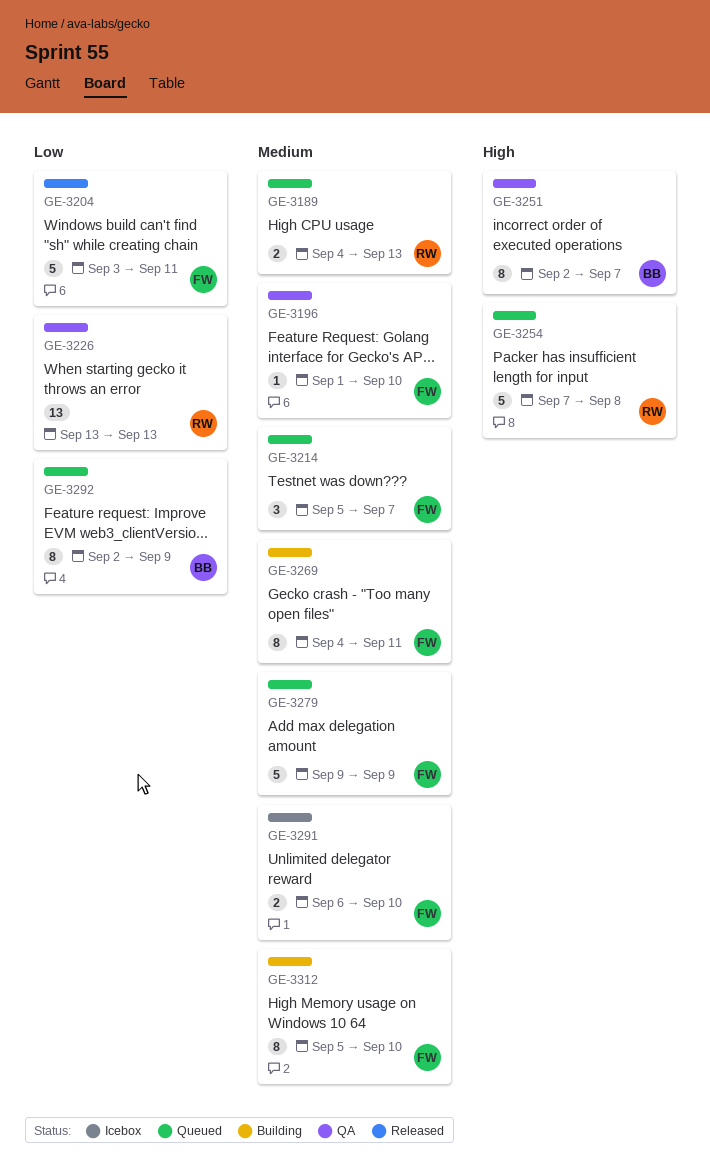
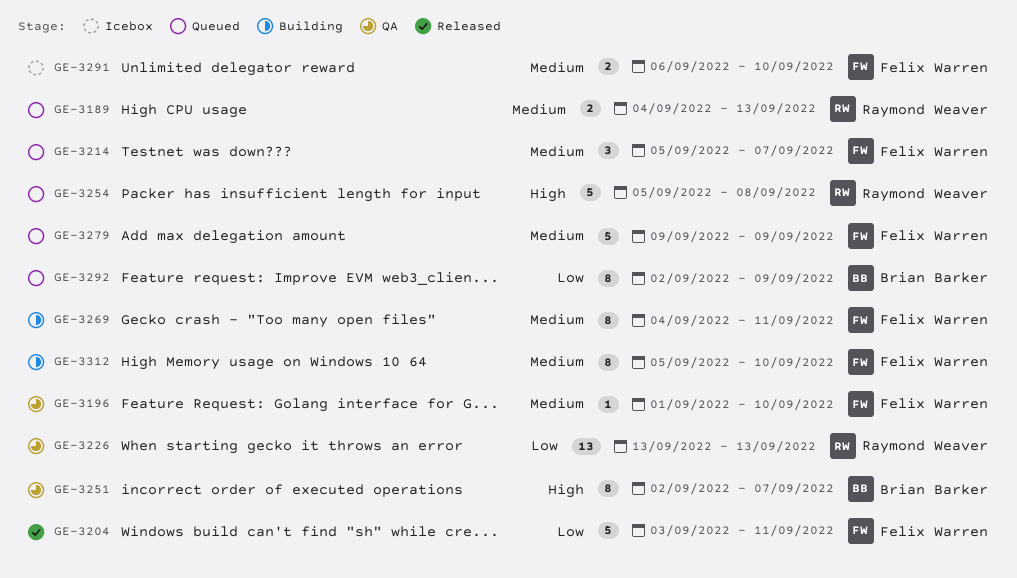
GE-3254, start: Sep 7 -> Sep 5

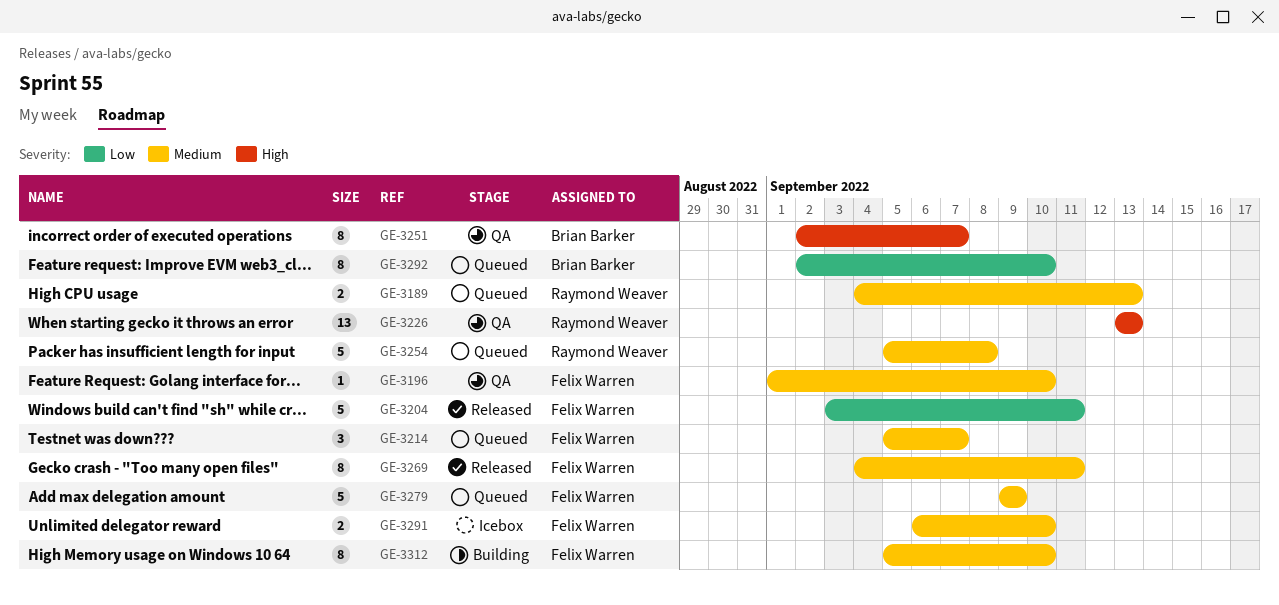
GE-3226, priority: Low -> High
GE-3254, priority: High -> Medium
GE-3269, status: Building -> Released
GE-3292, due: Sep 9 -> Sep 10

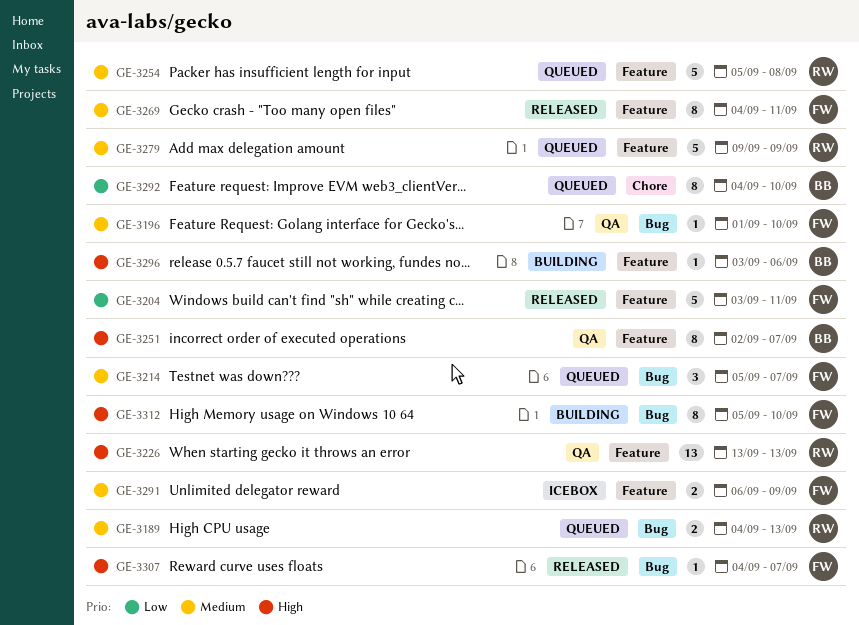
GE-3279, owner: Felix Warren -> Raymond Weaver
GE-3291, due: Sep 10 -> Sep 9
GE-3292, start: Sep 2 -> Sep 4
GE-3296: none -> present
GE-3307: none -> present
GE-3312, priority: Medium -> High

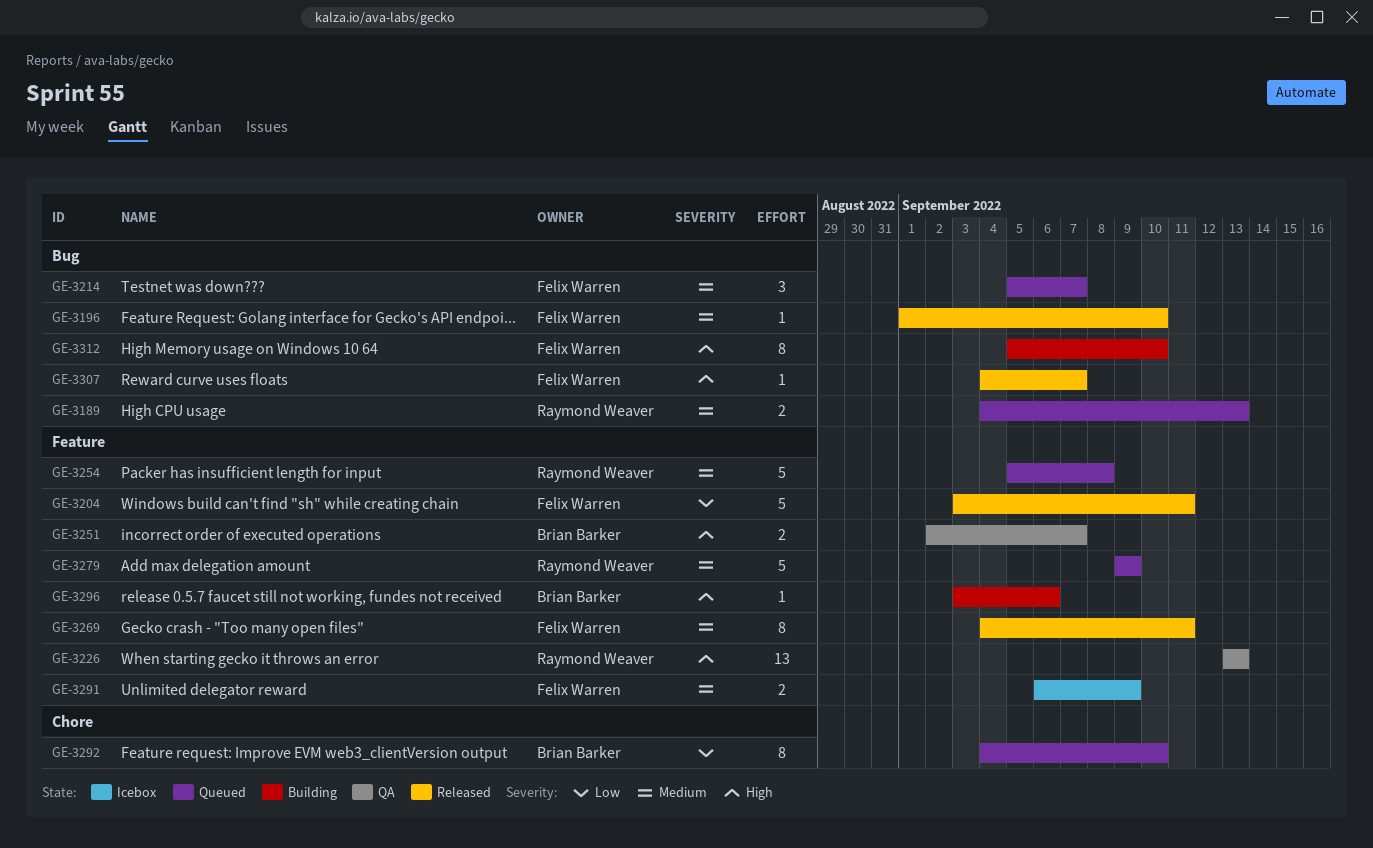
GE-3196, status: QA -> Released
GE-3251, estimate: 8 -> 2

